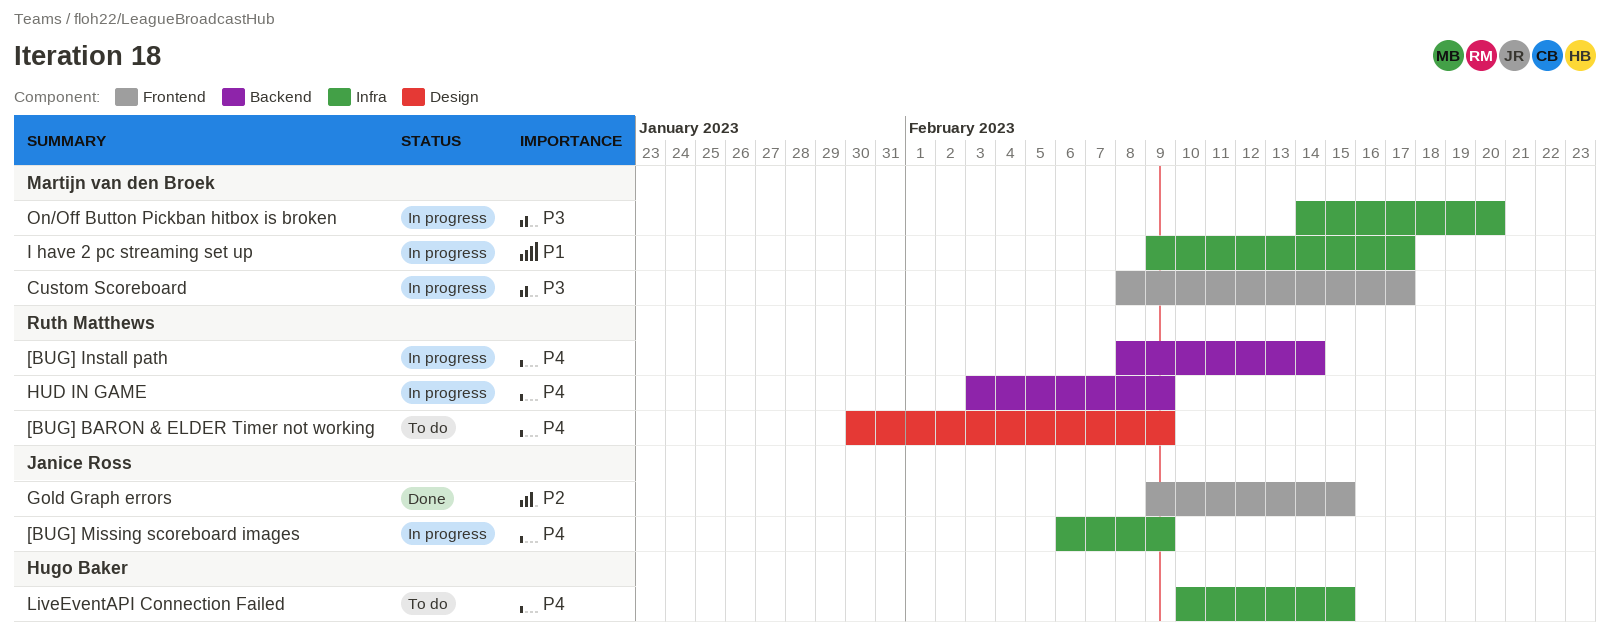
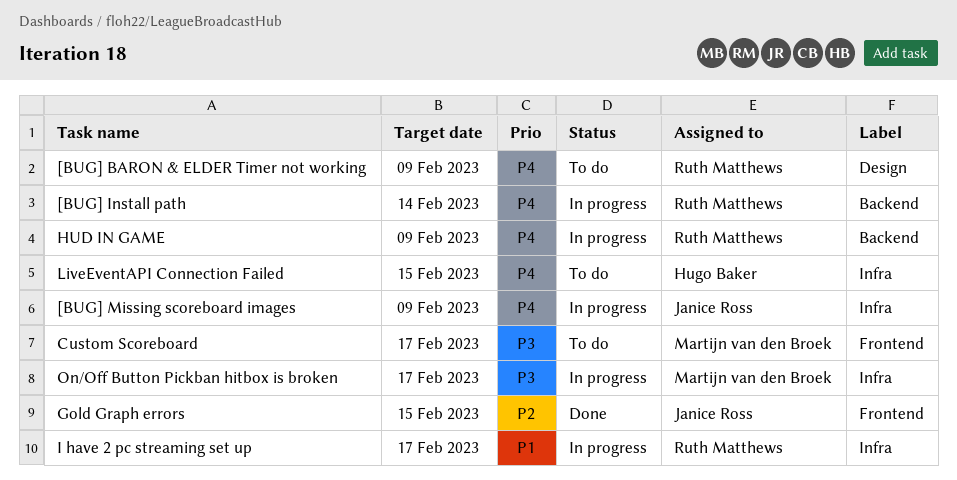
Custom Scoreboard, status: In progress -> To do
I have 2 pc streaming set up, owner: Martijn van den Broek -> Ruth Matthews
On/Off Button Pickban hitbox is broken, due: Feb 20 -> Feb 17

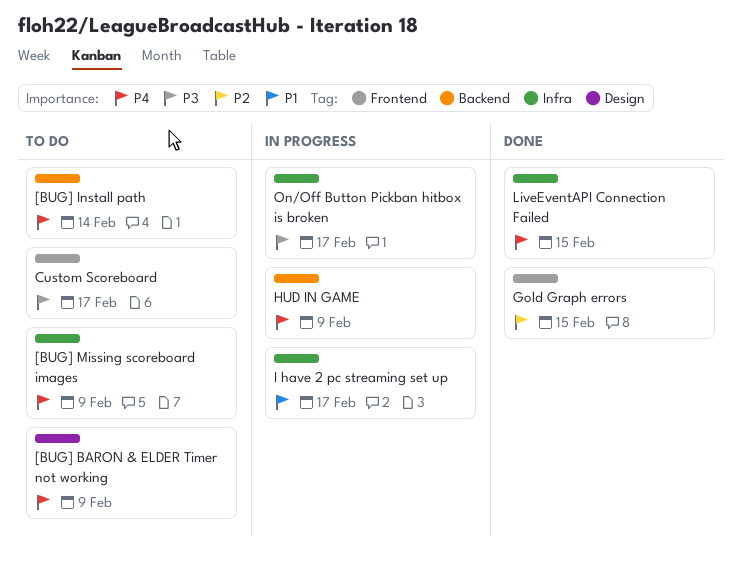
[BUG] Install path, status: In progress -> To do
[BUG] Missing scoreboard images, status: In progress -> To do
LiveEventAPI Connection Failed, status: To do -> Done

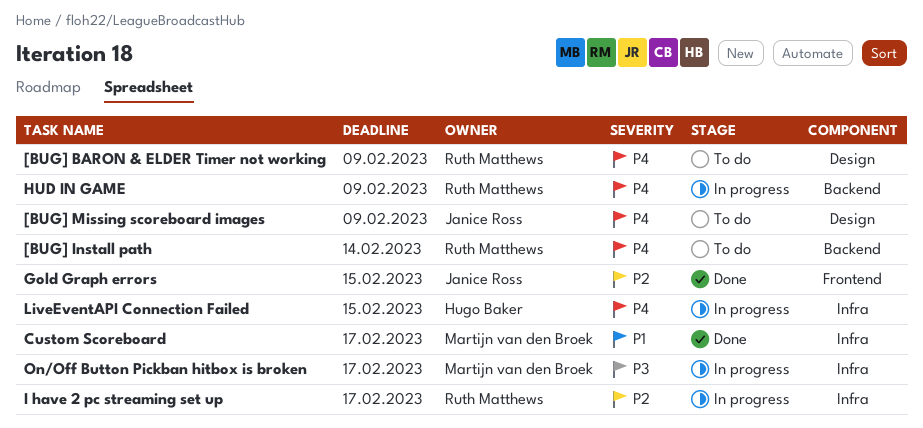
[BUG] Missing scoreboard images, label: Infra -> Design
Custom Scoreboard, status: To do -> Done
Custom Scoreboard, priority: P3 -> P1
Custom Scoreboard, label: Frontend -> Infra
I have 2 pc streaming set up, priority: P1 -> P2
LiveEventAPI Connection Failed, status: Done -> In progress

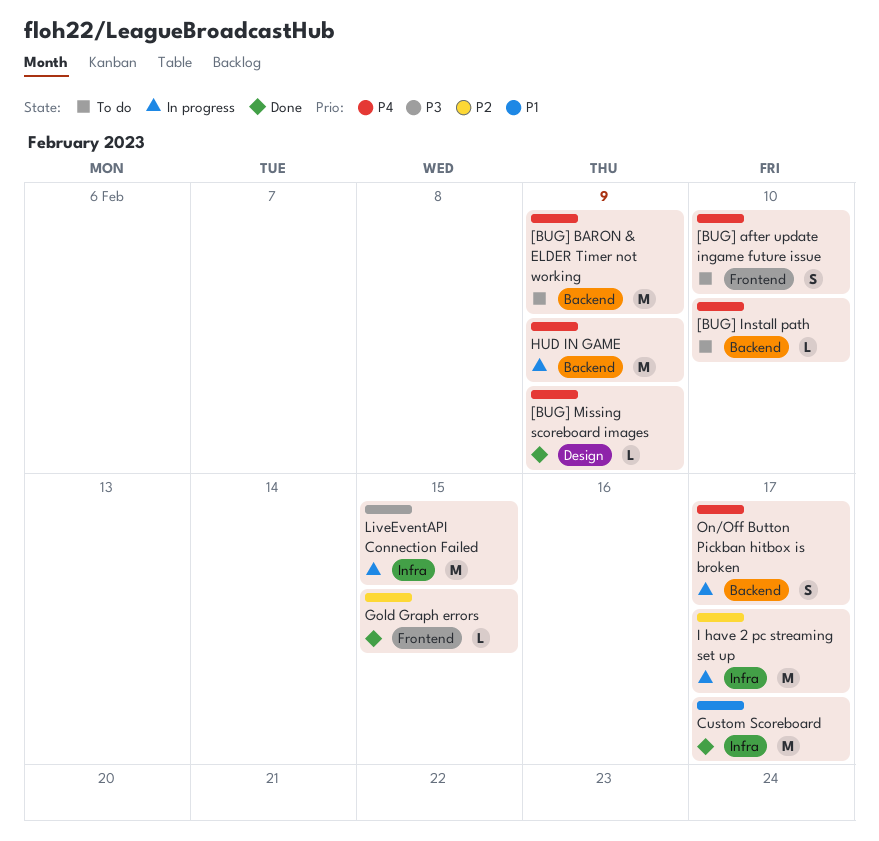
[BUG] after update ingame future issue: none -> present
[BUG] BARON & ELDER Timer not working, label: Design -> Backend
[BUG] Install path, due: Feb 14 -> Feb 10
[BUG] Missing scoreboard images, status: To do -> Done
LiveEventAPI Connection Failed, priority: P4 -> P3
On/Off Button Pickban hitbox is broken, priority: P3 -> P4
On/Off Button Pickban hitbox is broken, label: Infra -> Backend

